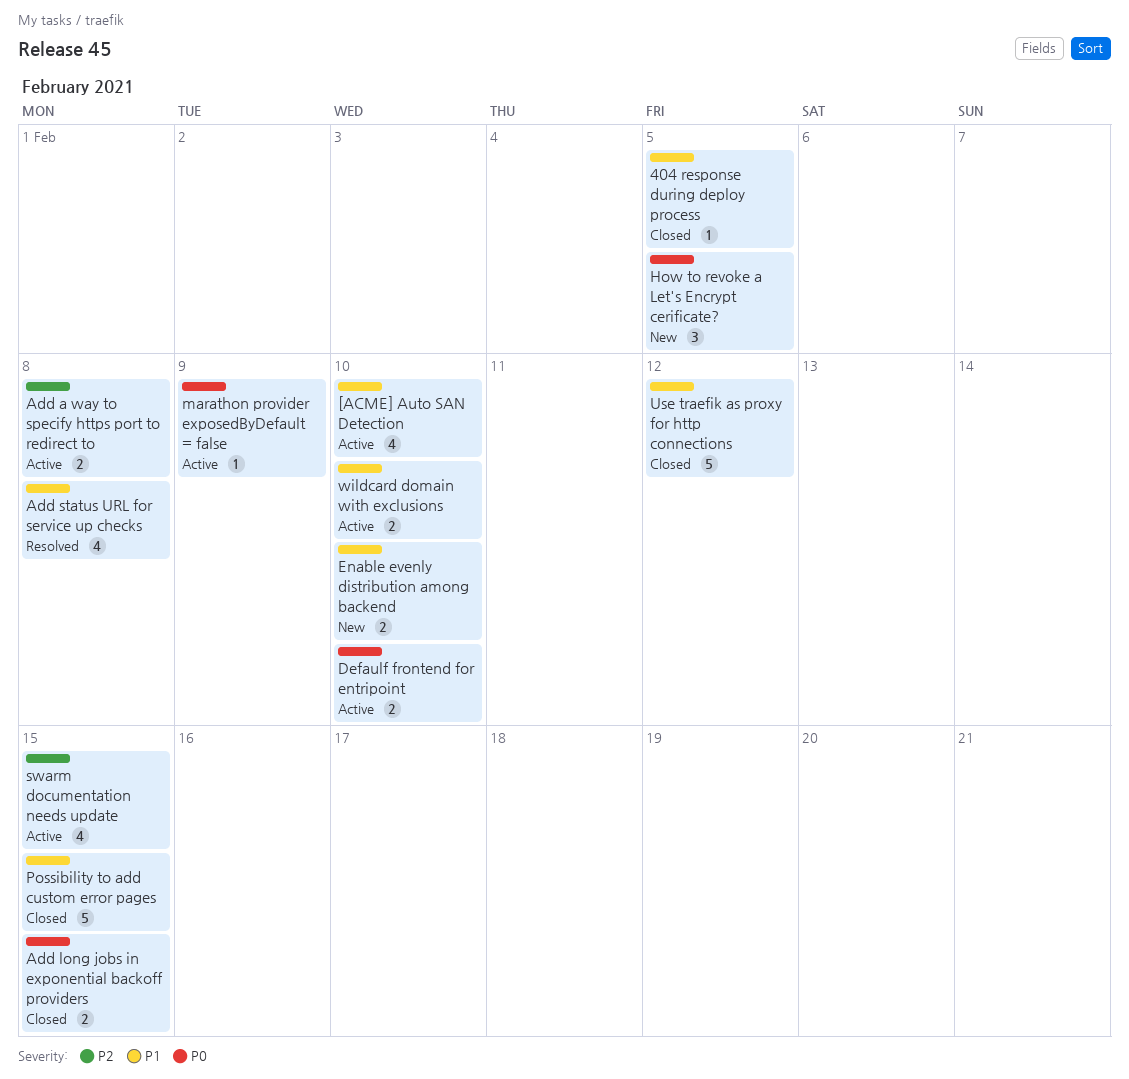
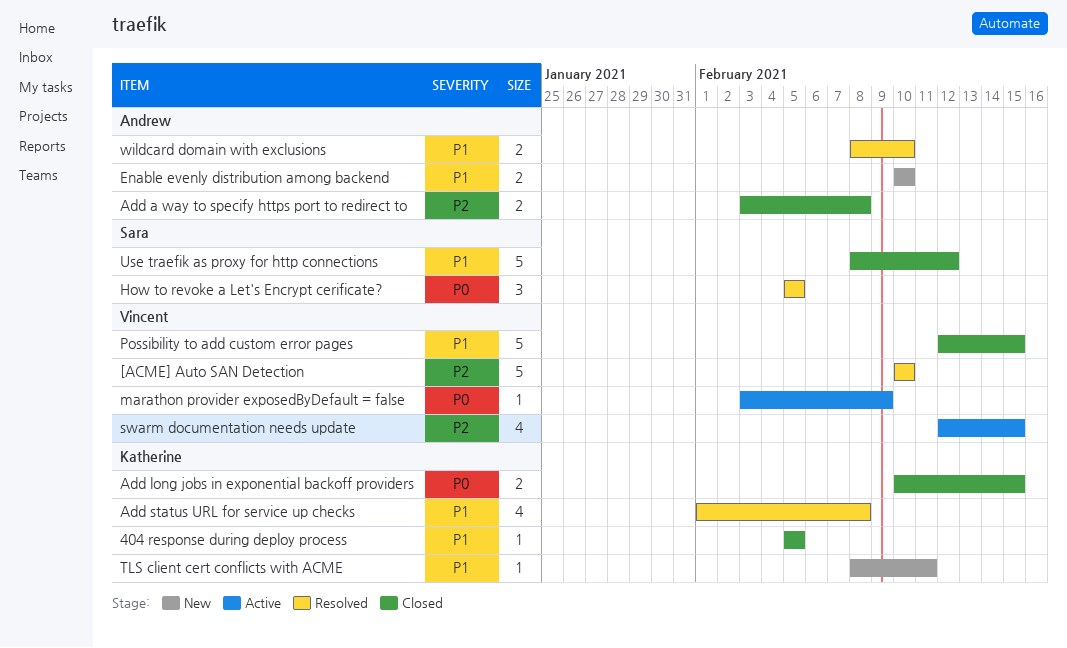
[ACME] Auto SAN Detection, status: Active -> Resolved
[ACME] Auto SAN Detection, priority: P1 -> P2
[ACME] Auto SAN Detection, estimate: 4 -> 5
Add a way to specify https port to redirect to, status: Active -> Closed
Defaulf frontend for entripoint: present -> none
How to revoke a Let's Encrypt cerificate?, status: New -> Resolved
TLS client cert conflicts with ACME: none -> present
wildcard domain with exclusions, status: Active -> Resolved

